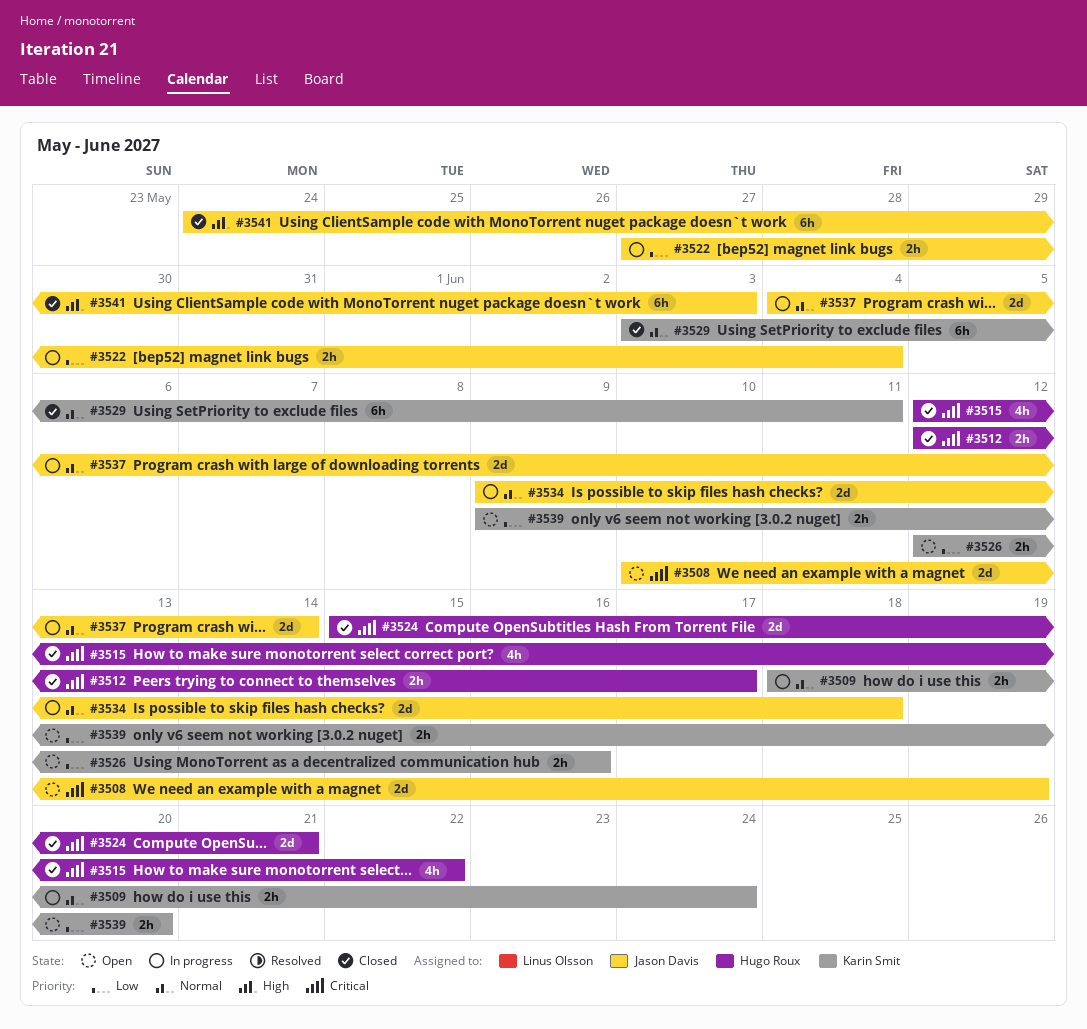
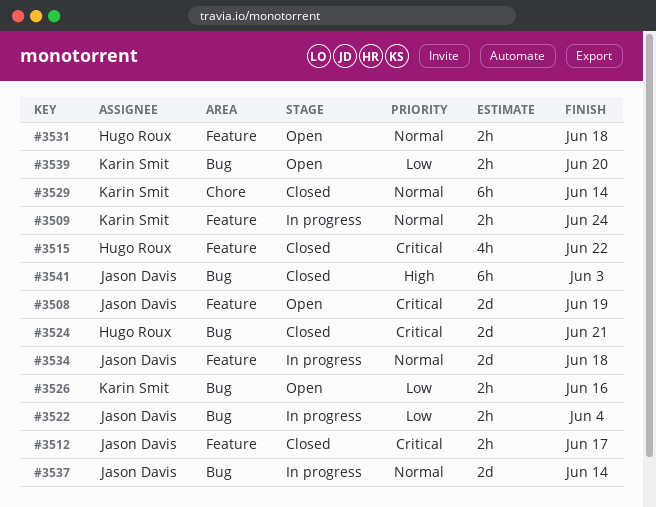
#3512, owner: Hugo Roux -> Jason Davis
#3529, due: Jun 11 -> Jun 14
#3531: none -> present

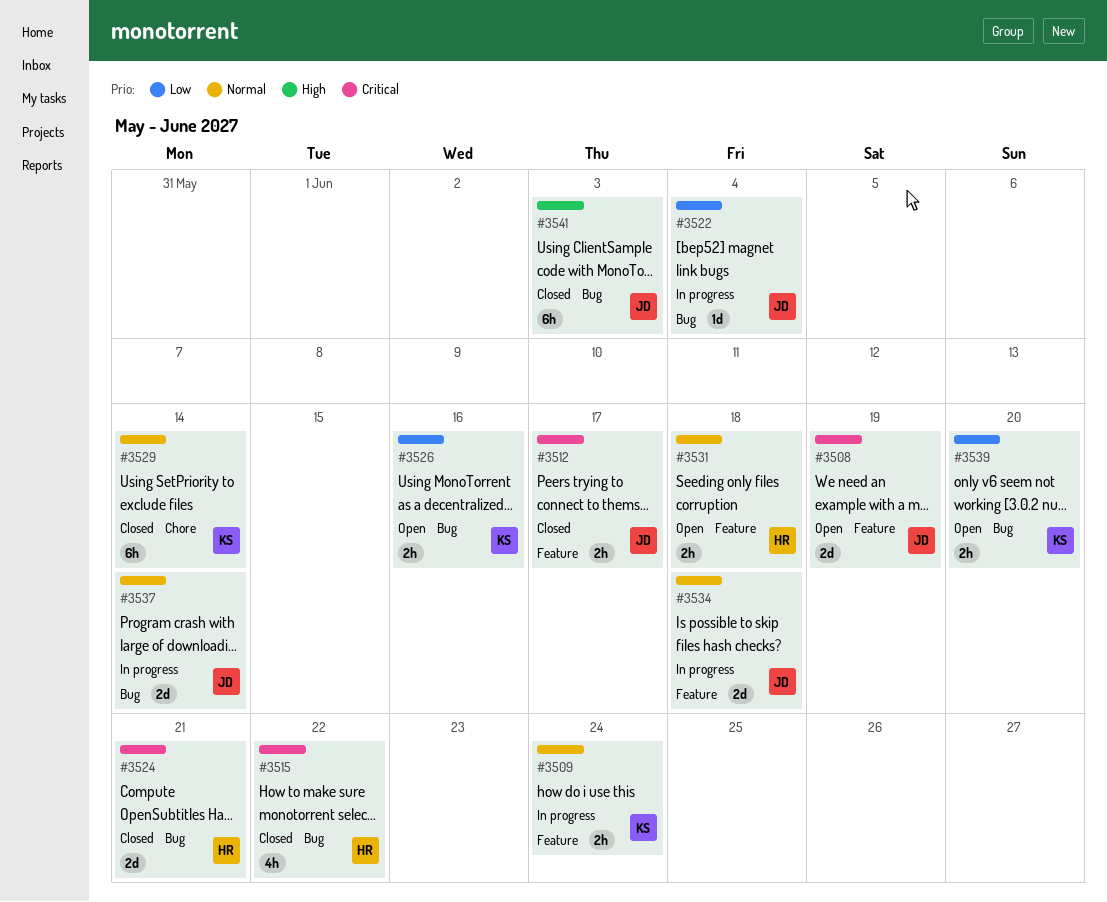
#3515, label: Feature -> Bug
#3522, estimate: 2h -> 1d

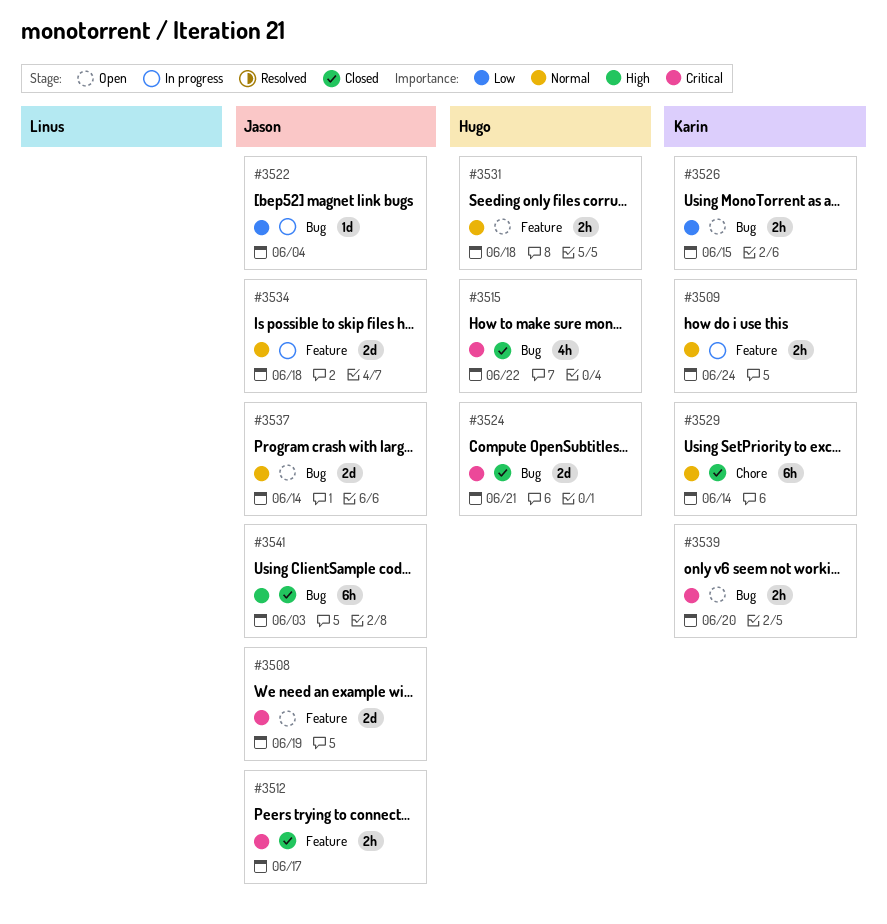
#3526, due: Jun 16 -> Jun 15
#3537, status: In progress -> Open
#3539, priority: Low -> Critical

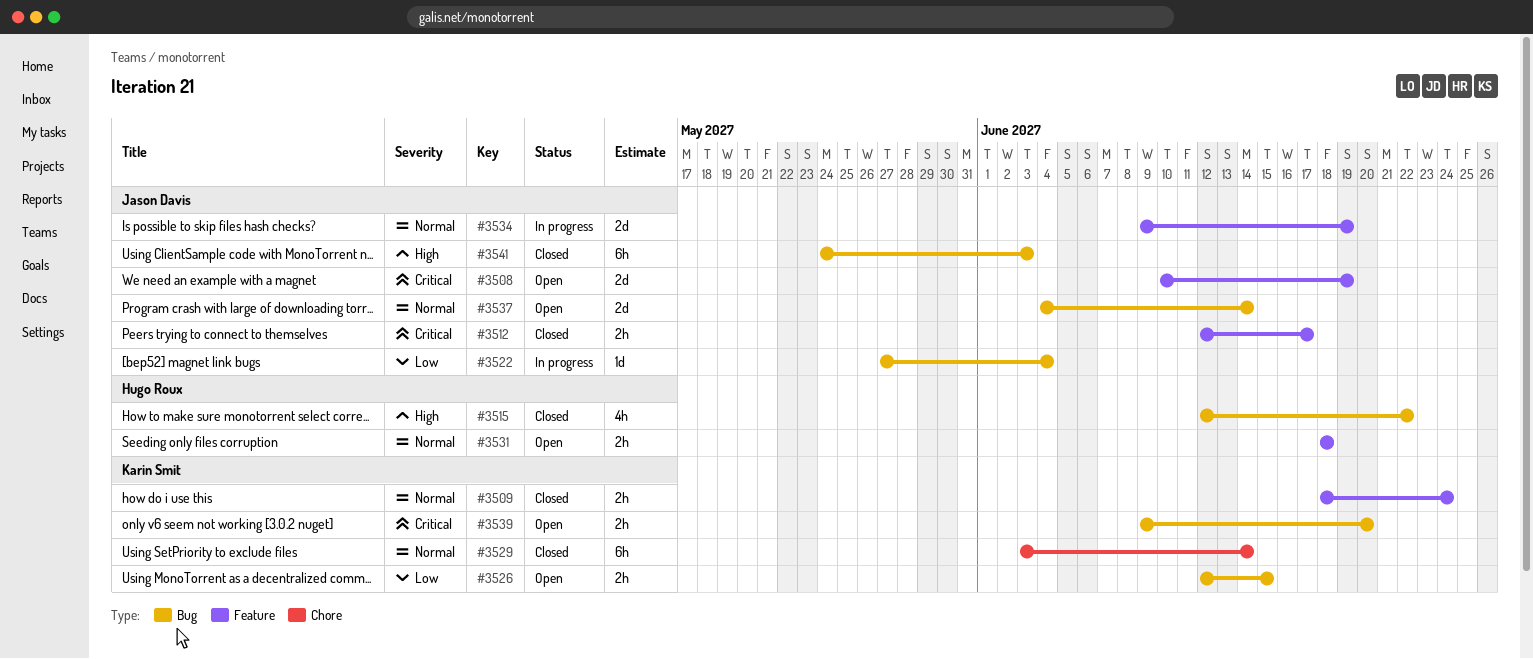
#3509, status: In progress -> Closed
#3515, priority: Critical -> High
#3524: present -> none
#3534, due: Jun 18 -> Jun 19

